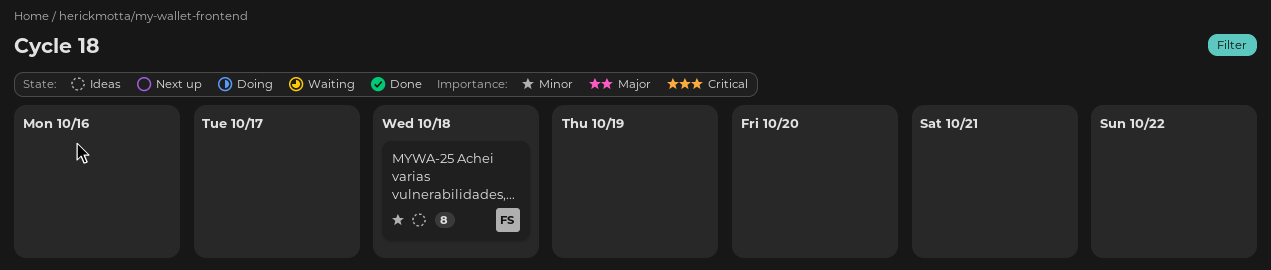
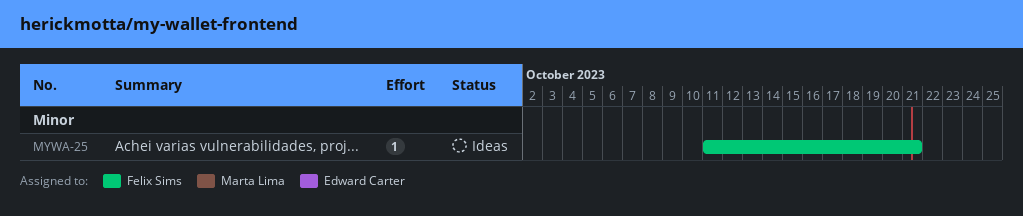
MYWA-25, estimate: 8 -> 1
MYWA-25, due: Oct 18 -> Oct 21

